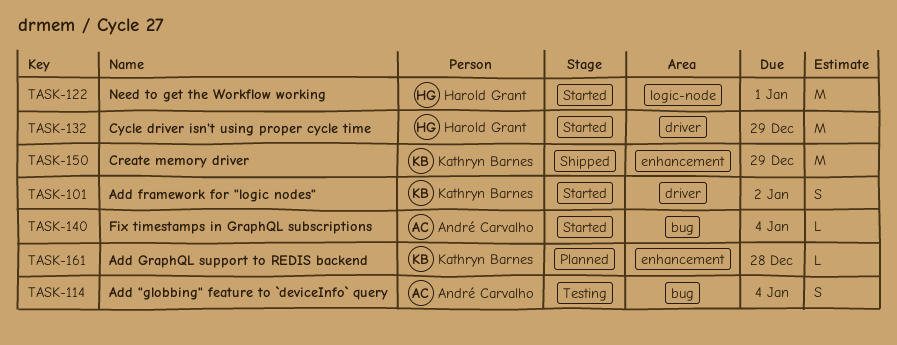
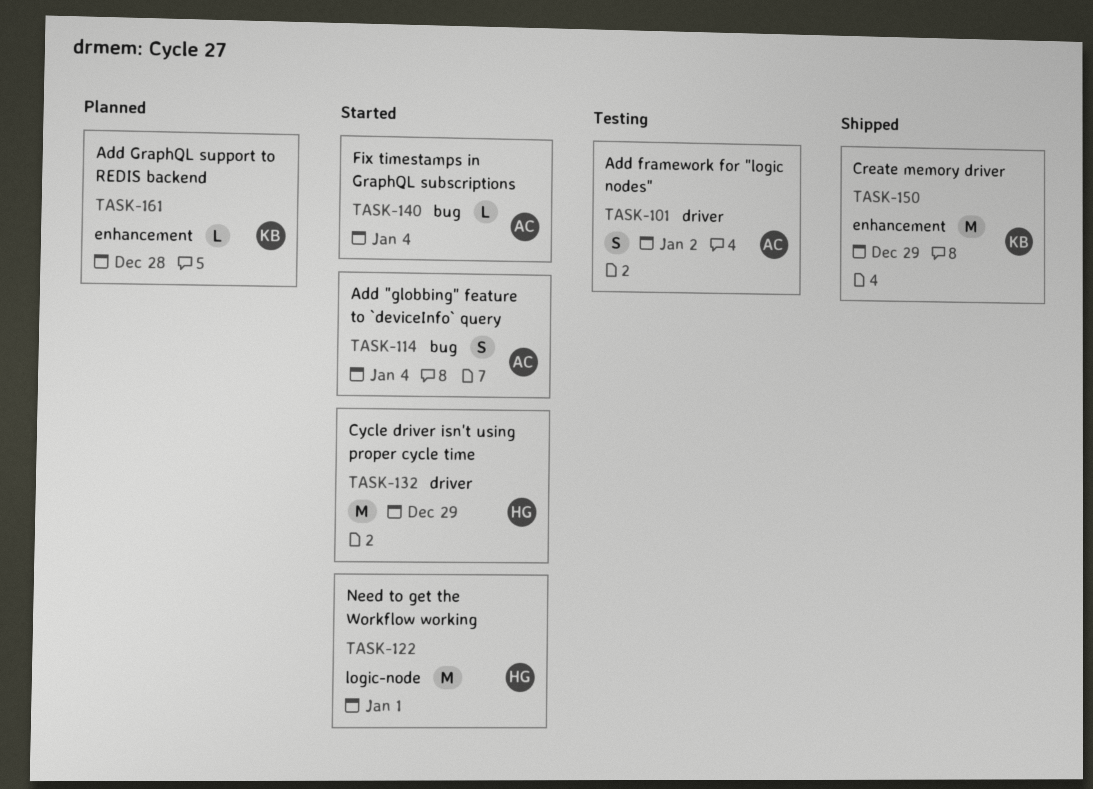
TASK-101, status: Started -> Testing
TASK-101, owner: Kathryn Barnes -> André Carvalho
TASK-114, status: Testing -> Started

